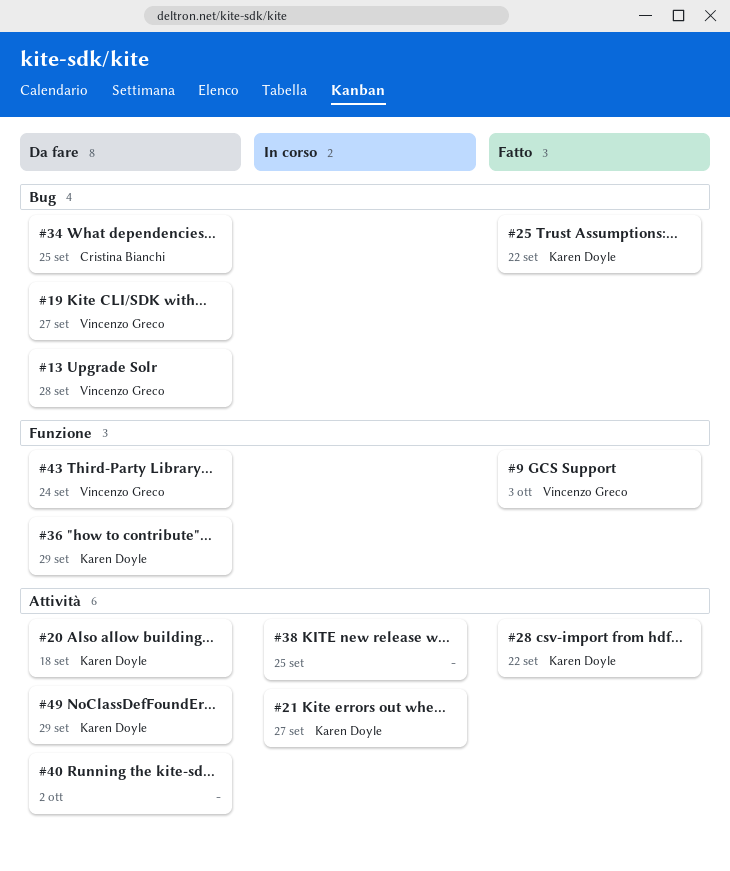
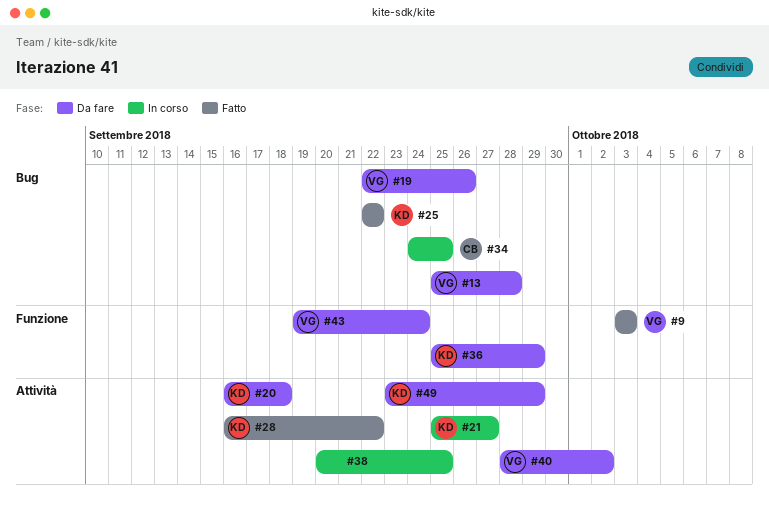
#19, due: Sep 27 -> Sep 26
#34, status: Da fare -> In corso
#40, owner: none -> Vincenzo Greco

